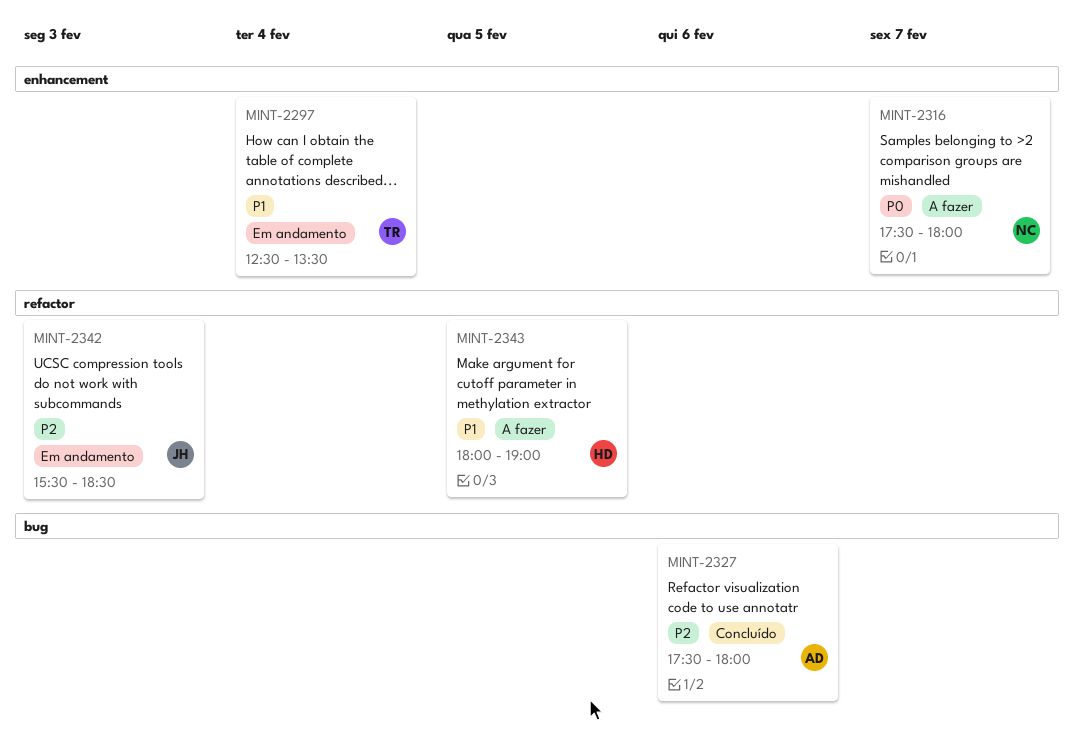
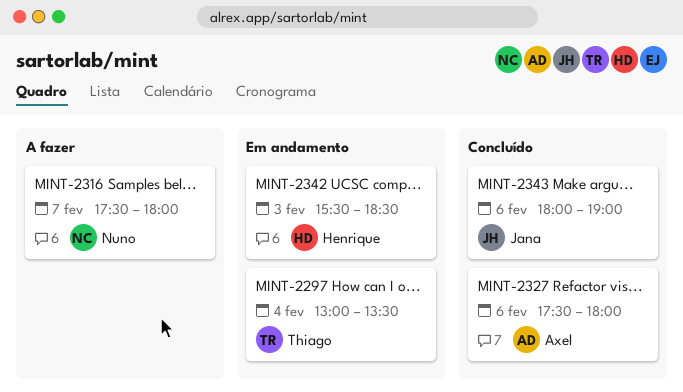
MINT-2297, begins: 12:30 -> 13:00
MINT-2342, owner: Jana -> Henrique
MINT-2343, status: A fazer -> Concluído
MINT-2343, owner: Henrique -> Jana
MINT-2343, day: Feb 5 -> Feb 6

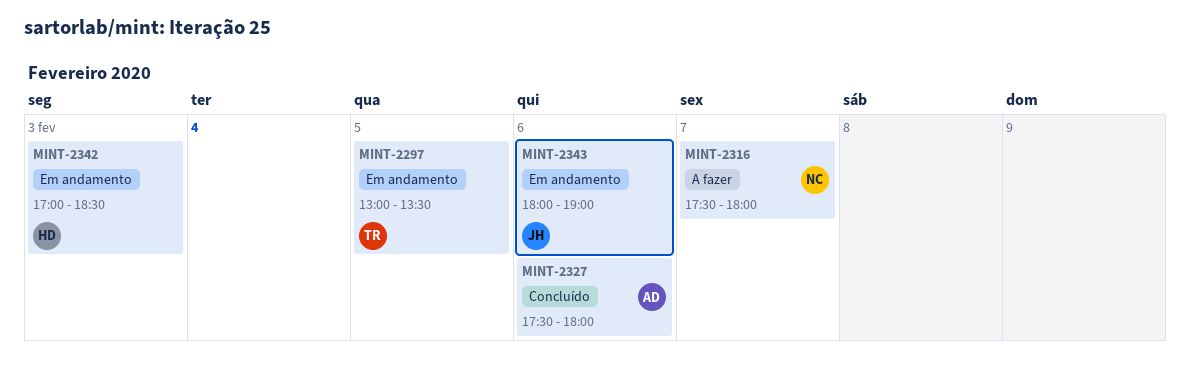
MINT-2297, day: Feb 4 -> Feb 5
MINT-2342, begins: 15:30 -> 17:00
MINT-2343, status: Concluído -> Em andamento

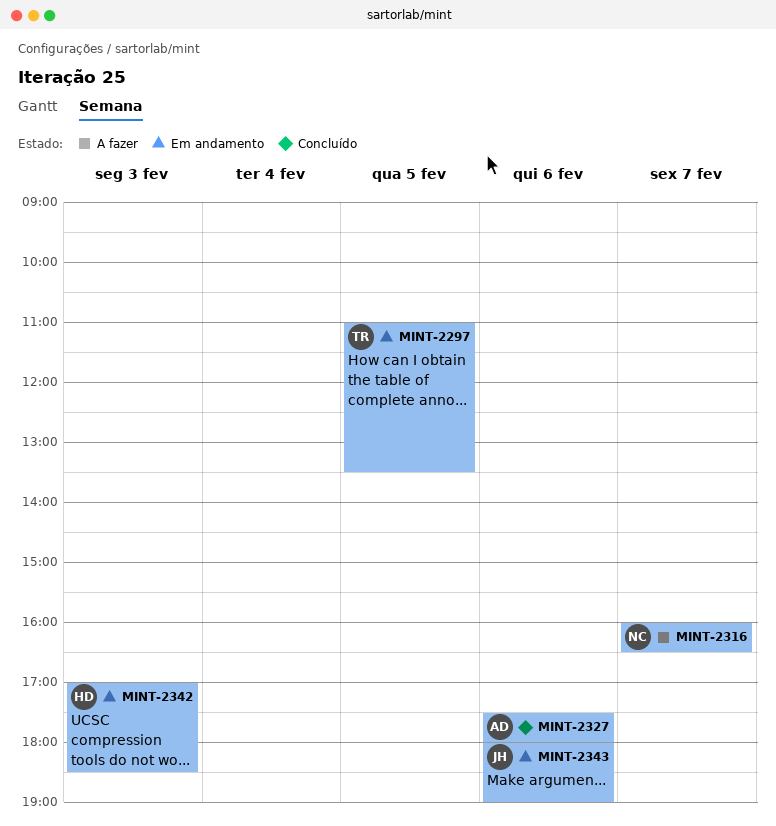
MINT-2297, begins: 13:00 -> 11:00
MINT-2316, begins: 17:30 -> 16:00
MINT-2316, ends: 18:00 -> 16:30

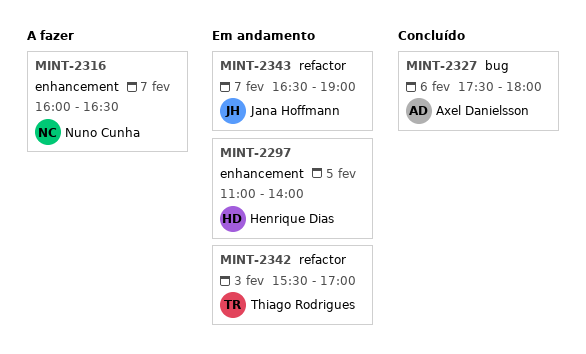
MINT-2297, owner: Thiago Rodrigues -> Henrique Dias
MINT-2297, ends: 13:30 -> 14:00
MINT-2342, owner: Henrique Dias -> Thiago Rodrigues
MINT-2342, begins: 17:00 -> 15:30
MINT-2342, ends: 18:30 -> 17:00
MINT-2343, day: Feb 6 -> Feb 7
MINT-2343, begins: 18:00 -> 16:30

